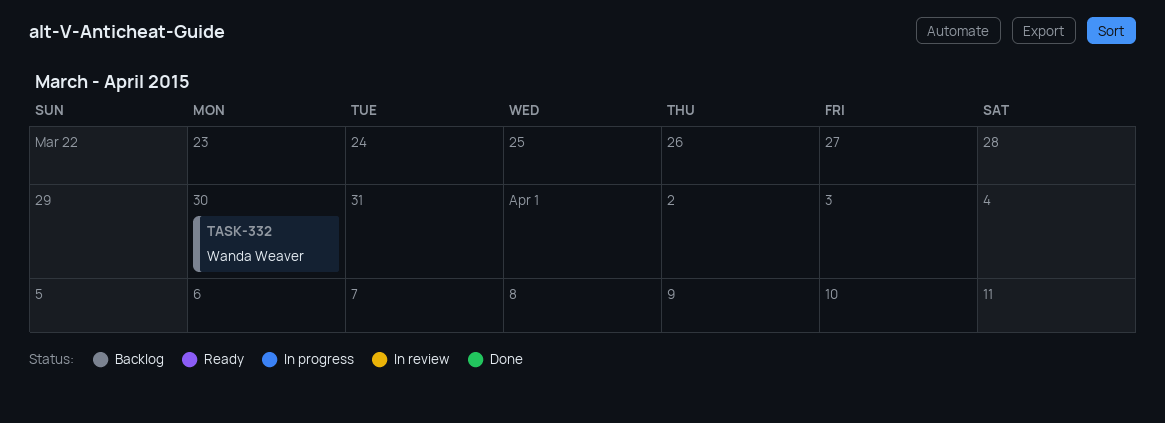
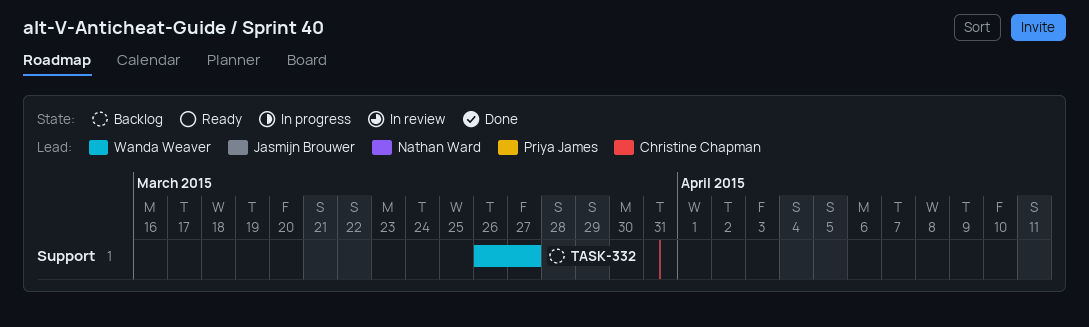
TASK-332, due: Mar 30 -> Mar 27

